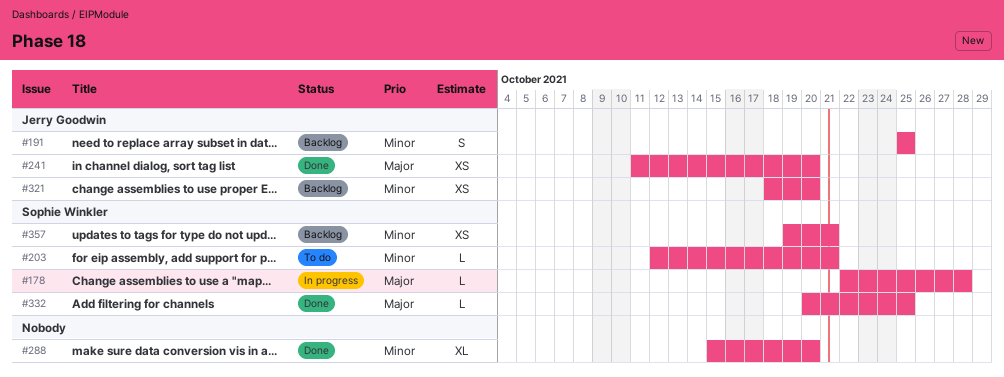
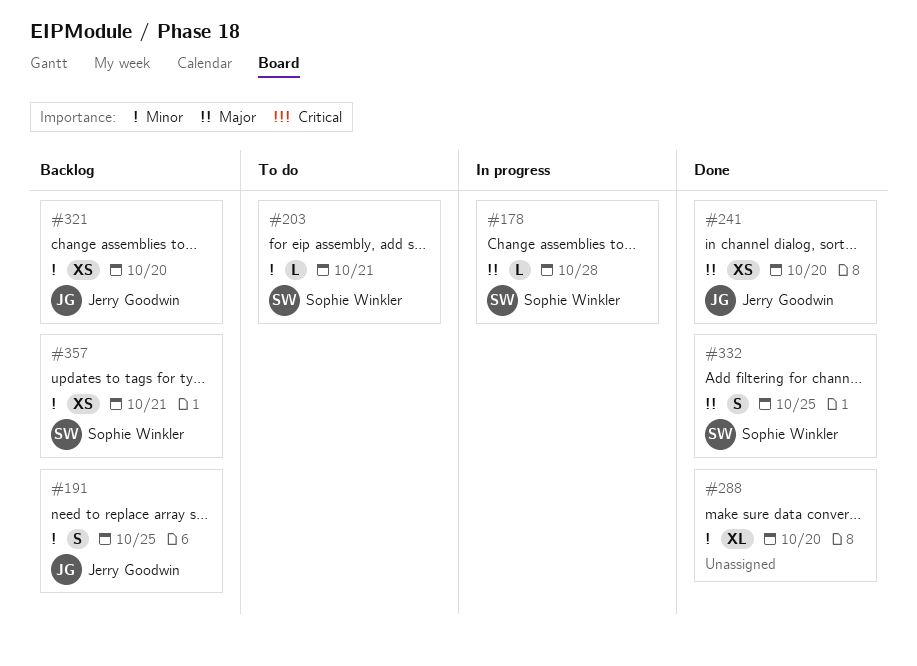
#332, estimate: L -> S

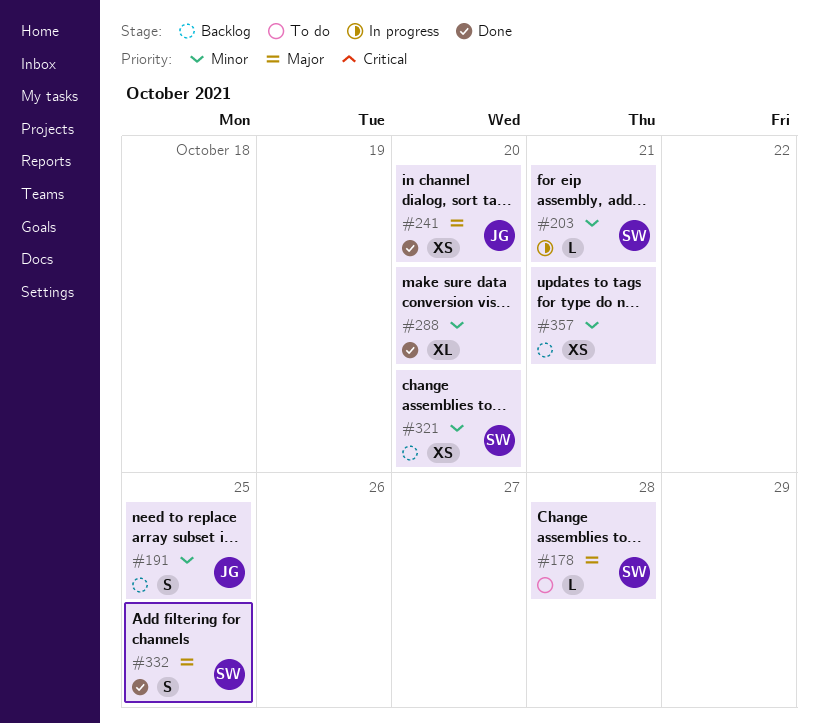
#178, status: In progress -> To do
#203, status: To do -> In progress
#321, owner: Jerry Goodwin -> Sophie Winkler
#357, owner: Sophie Winkler -> none

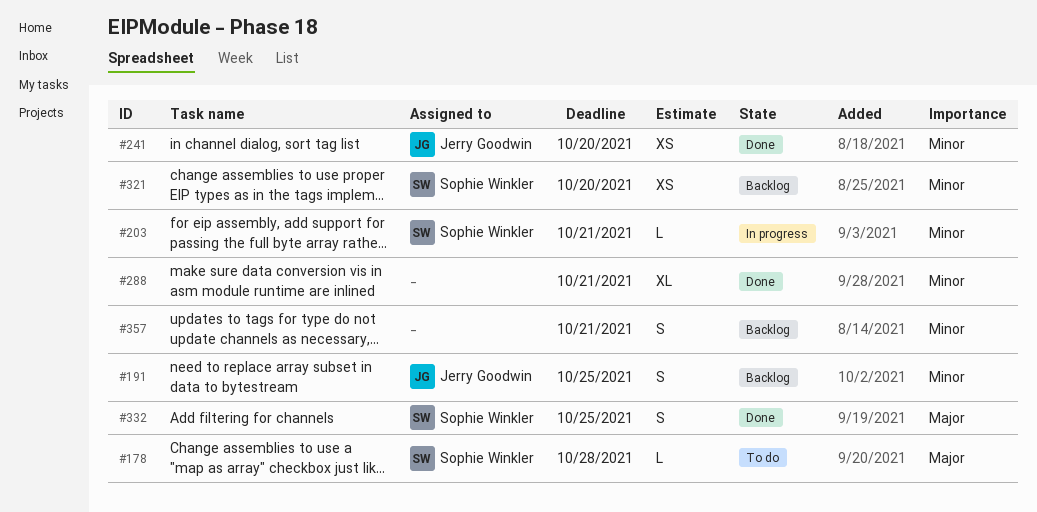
#241, priority: Major -> Minor
#288, due: Oct 20 -> Oct 21
#357, estimate: XS -> S

